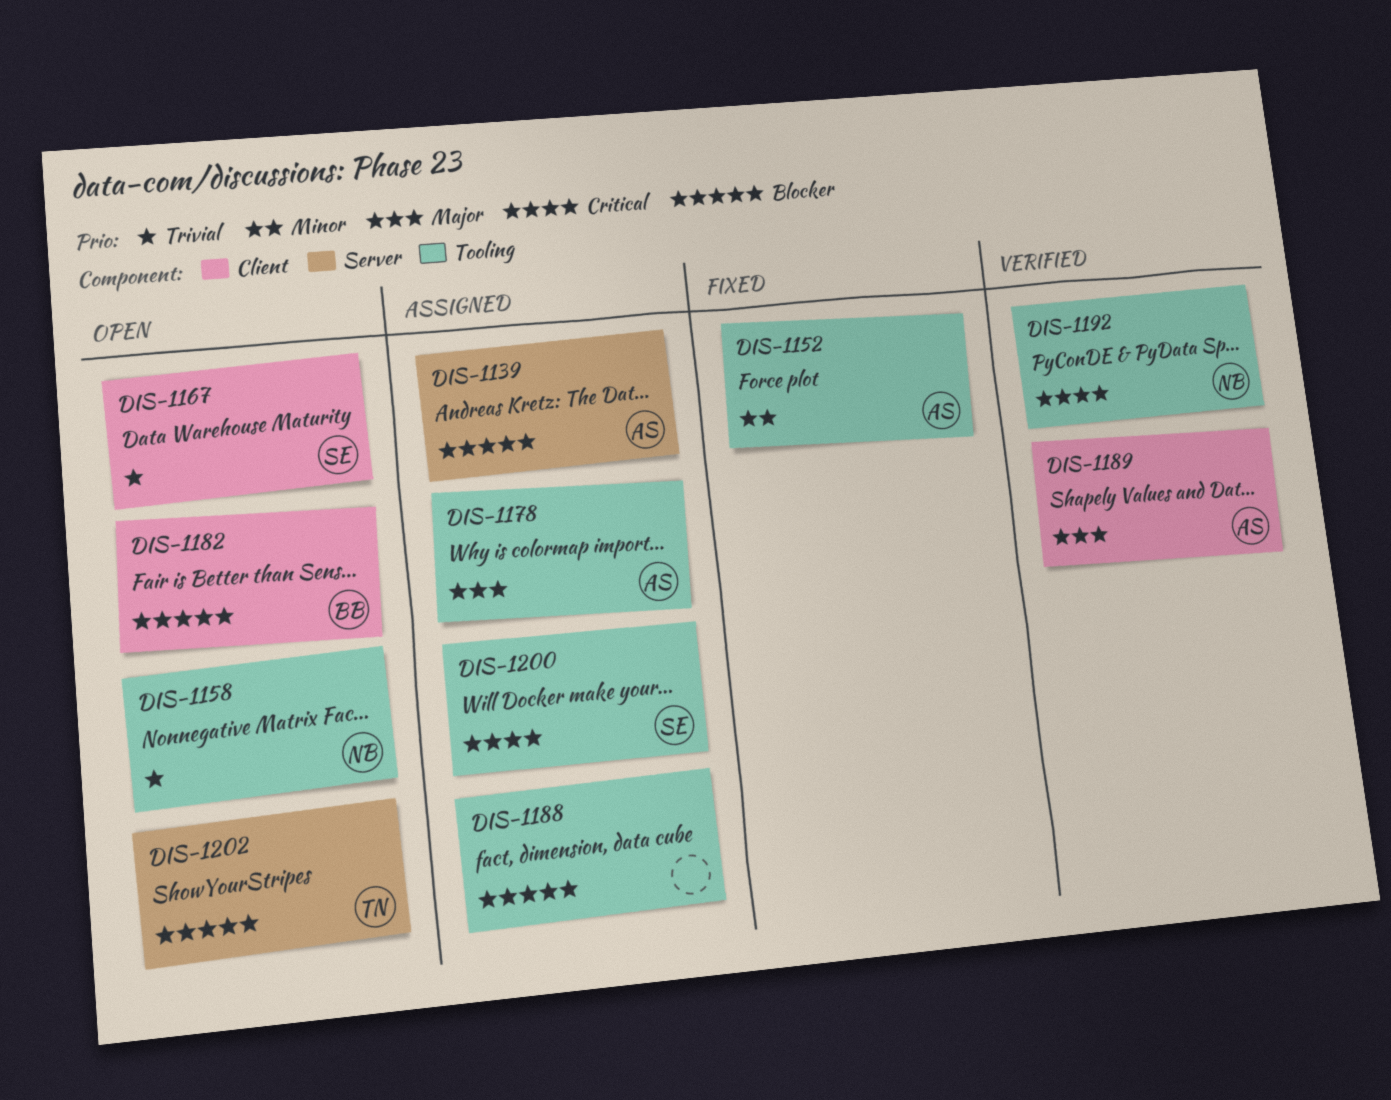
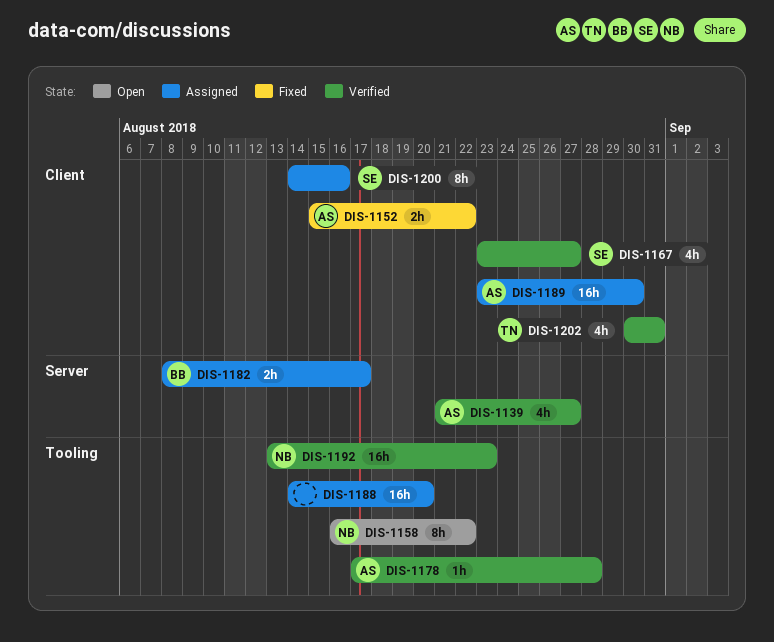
DIS-1139, status: Assigned -> Verified
DIS-1152, label: Tooling -> Client
DIS-1167, status: Open -> Verified
DIS-1178, status: Assigned -> Verified
DIS-1182, status: Open -> Assigned
DIS-1182, label: Client -> Server
DIS-1189, status: Verified -> Assigned
DIS-1200, label: Tooling -> Client
DIS-1202, status: Open -> Verified
DIS-1202, label: Server -> Client

